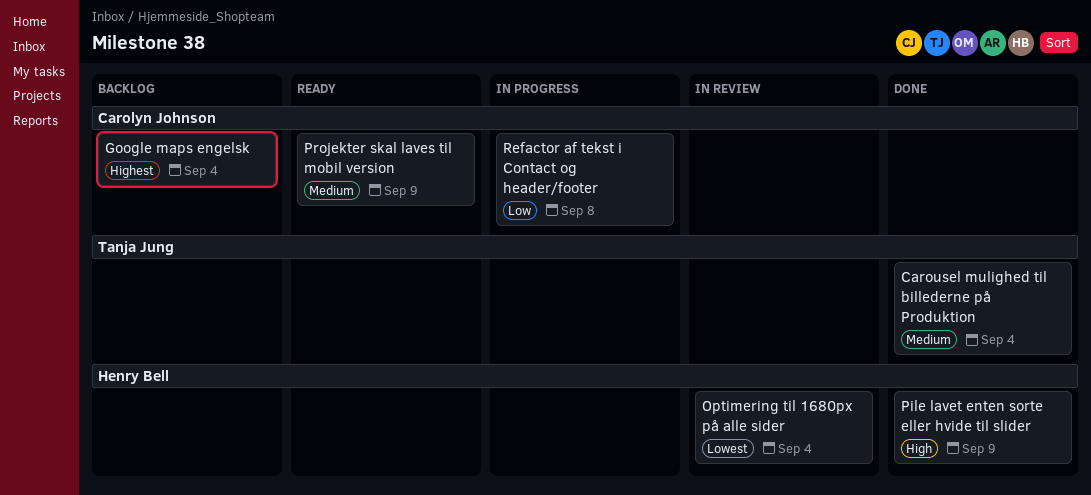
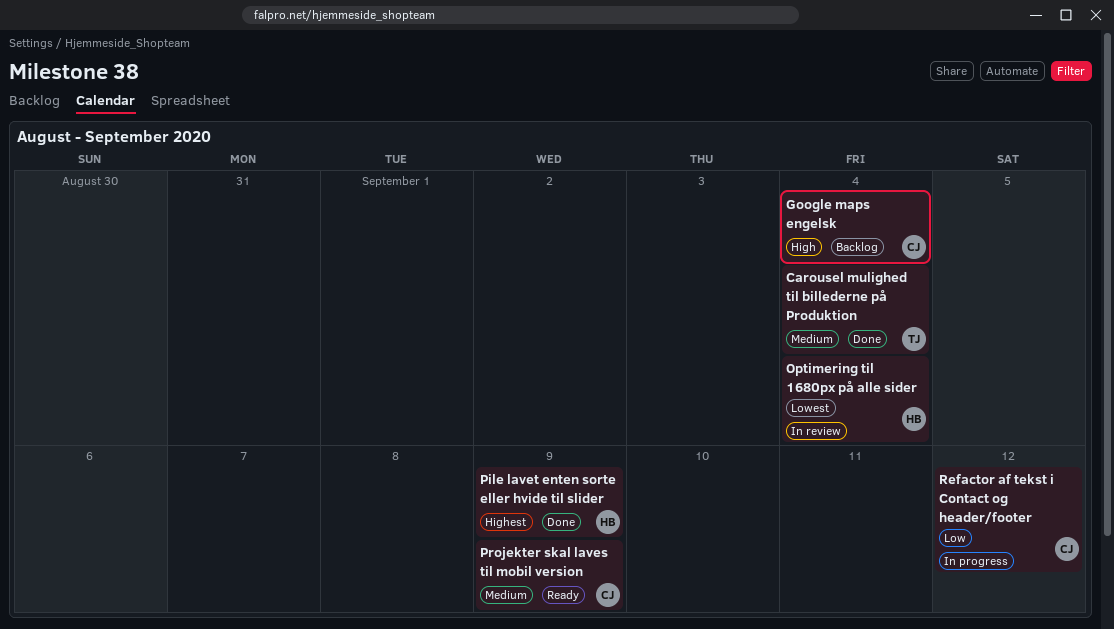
Google maps engelsk, priority: Highest -> High
Pile lavet enten sorte eller hvide til slider, priority: High -> Highest
Refactor af tekst i Contact og header/footer, due: Sep 8 -> Sep 12

